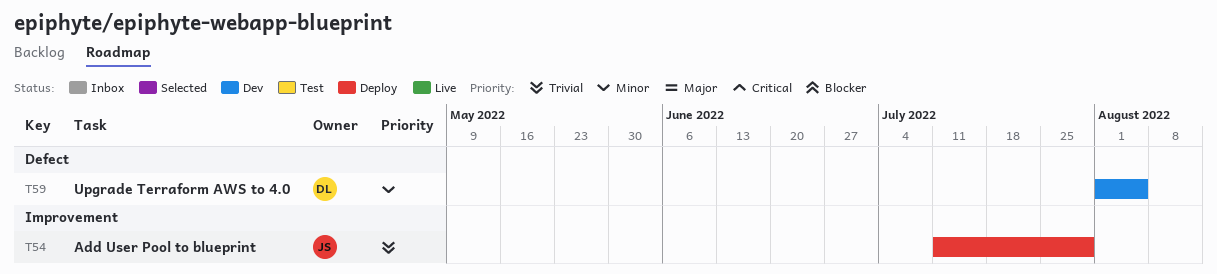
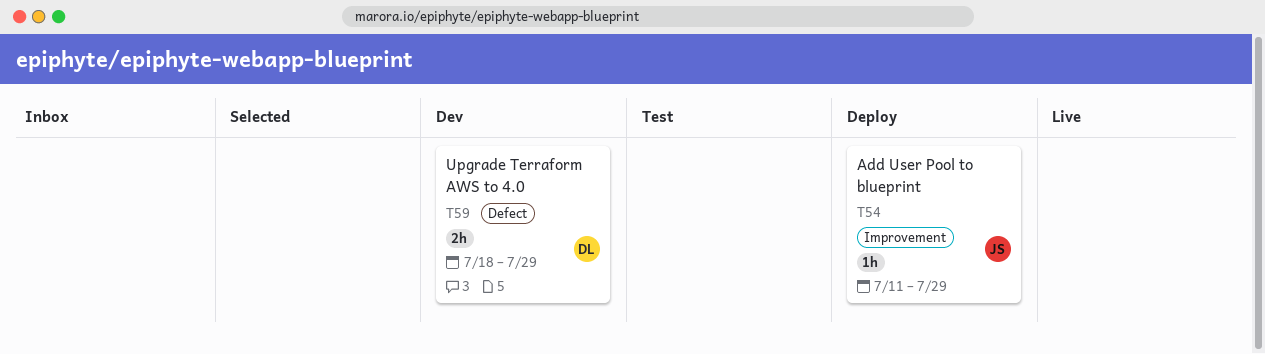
T59, start: Aug 1 -> Jul 18
T59, due: Aug 5 -> Jul 29

